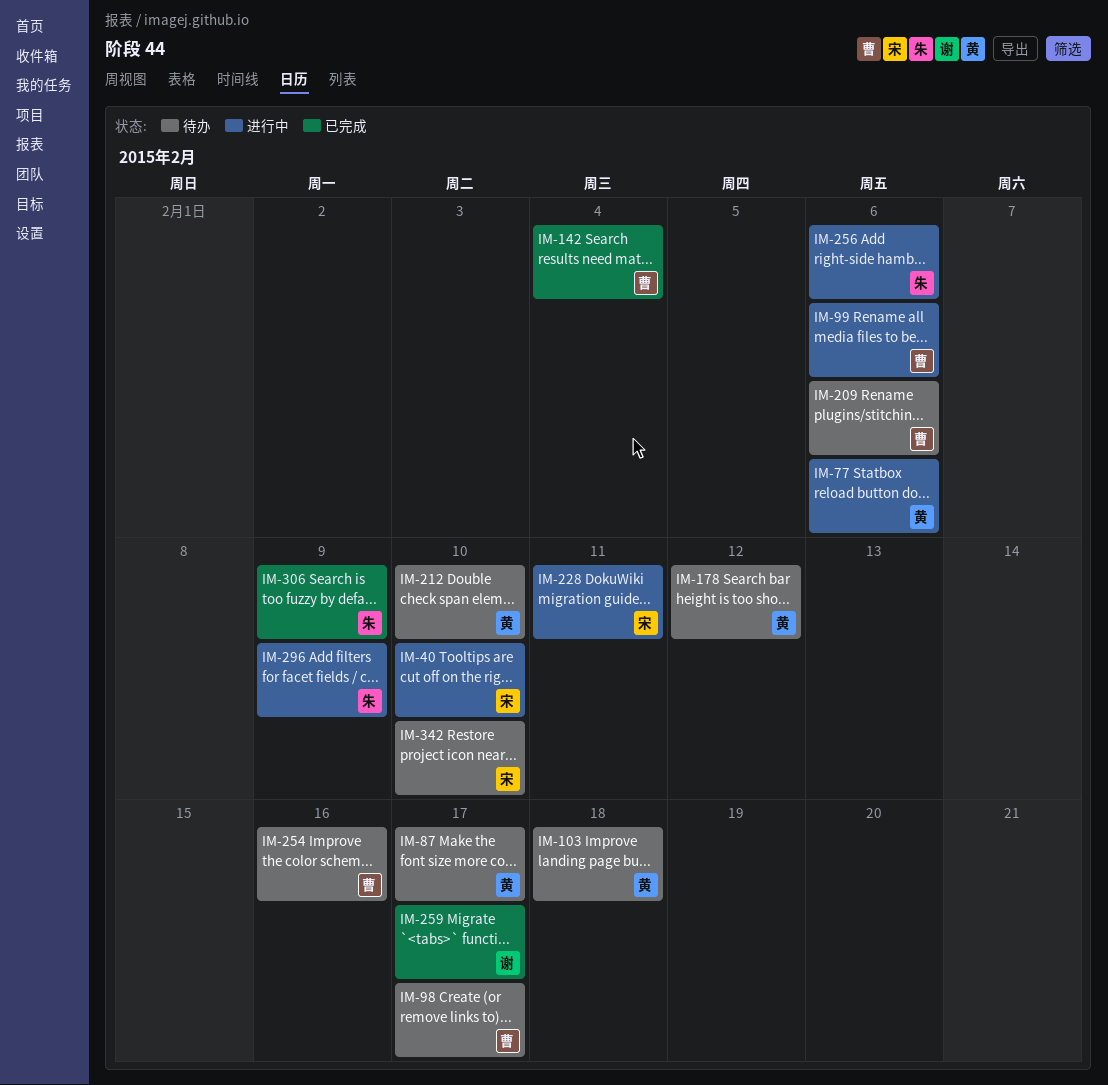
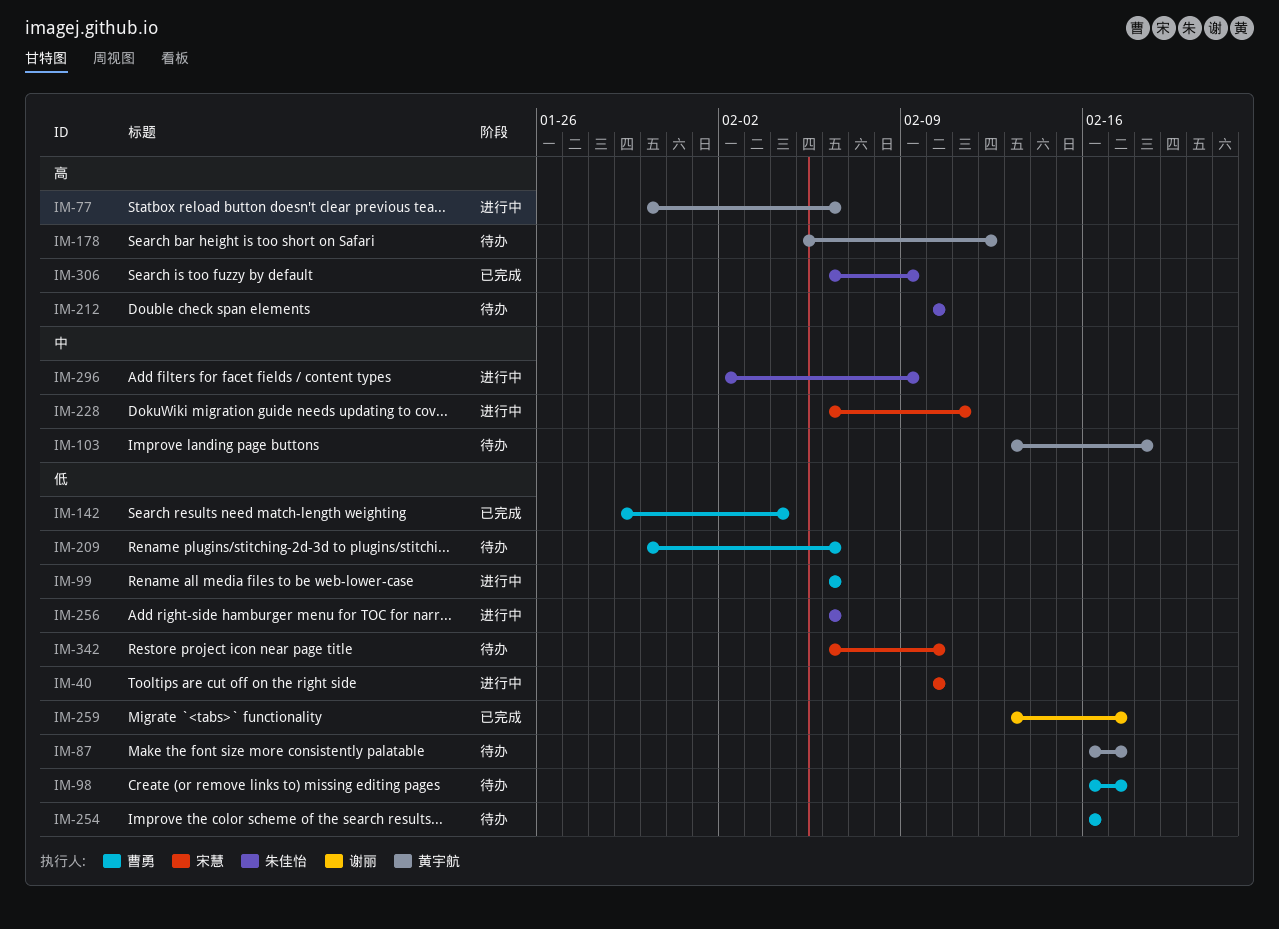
IM-212, owner: 黄宇航 -> 朱佳怡

